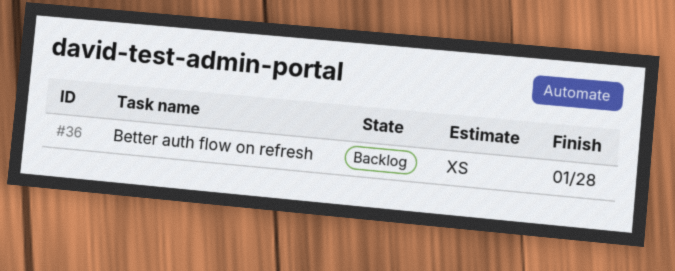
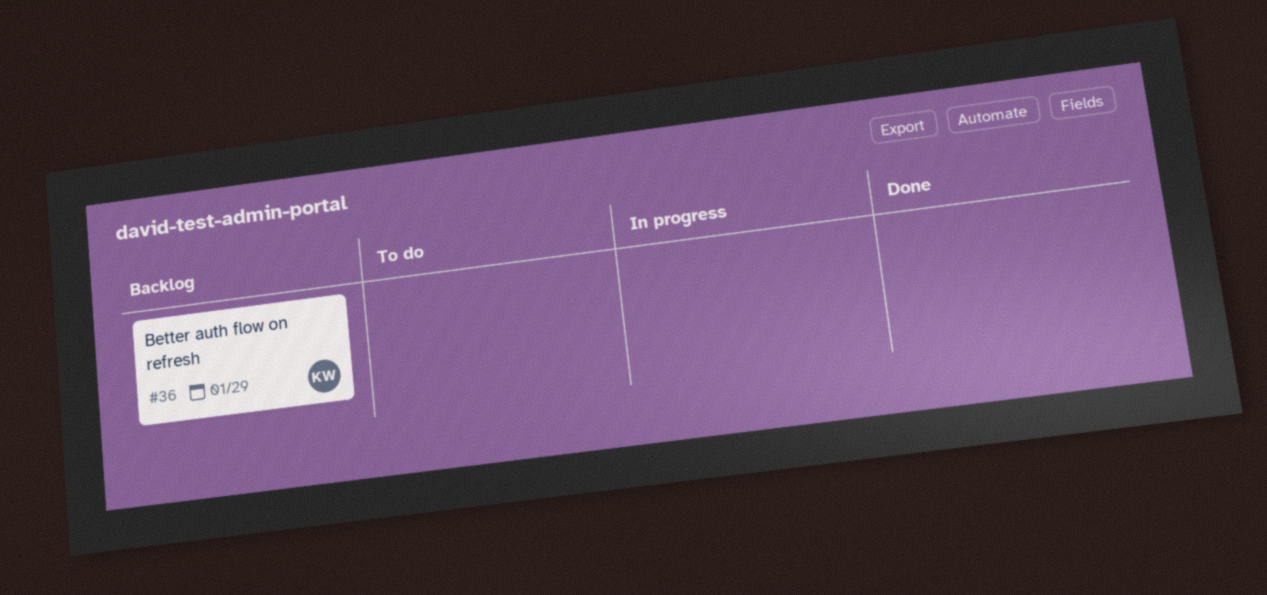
#36, due: Jan 28 -> Jan 29

